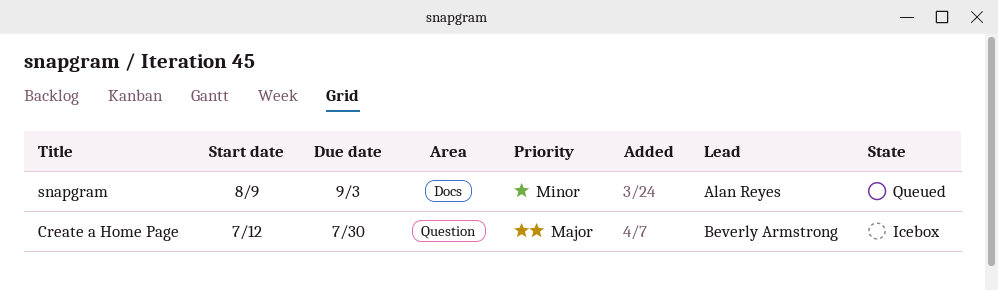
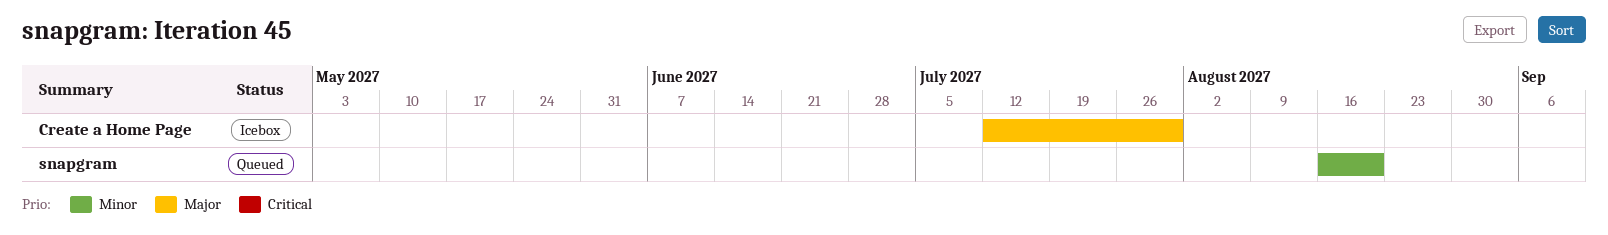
snapgram, start: Aug 9 -> Aug 16
snapgram, due: Sep 3 -> Aug 20

